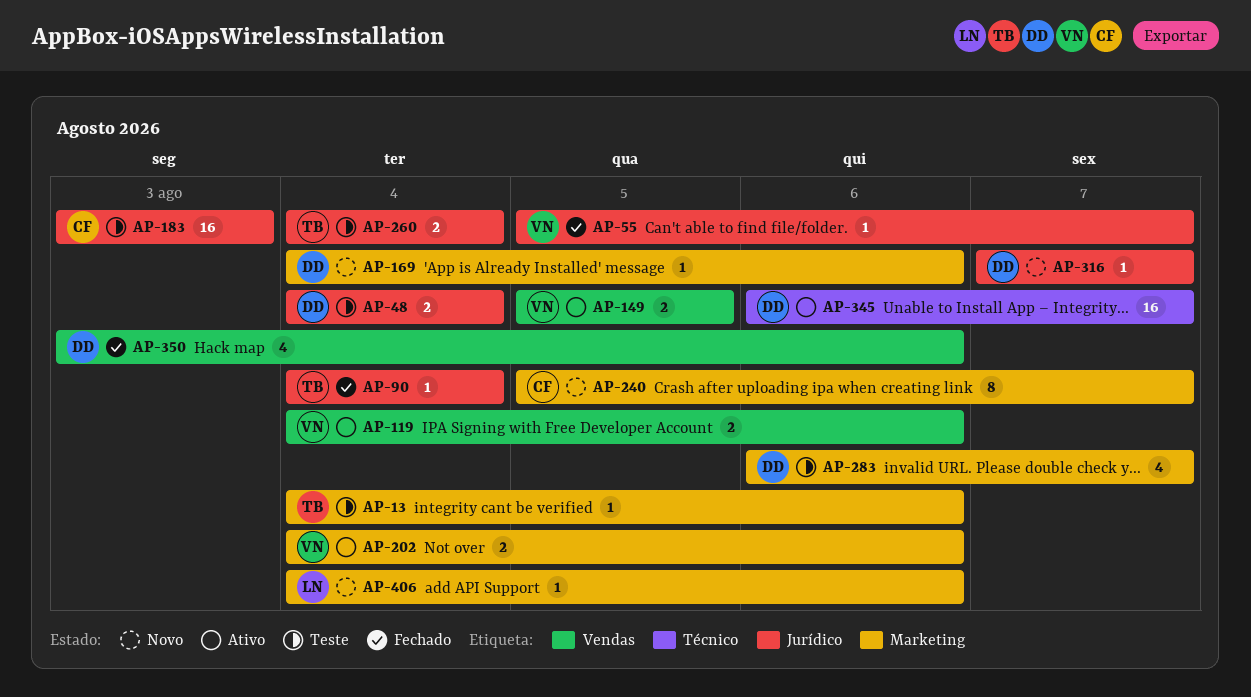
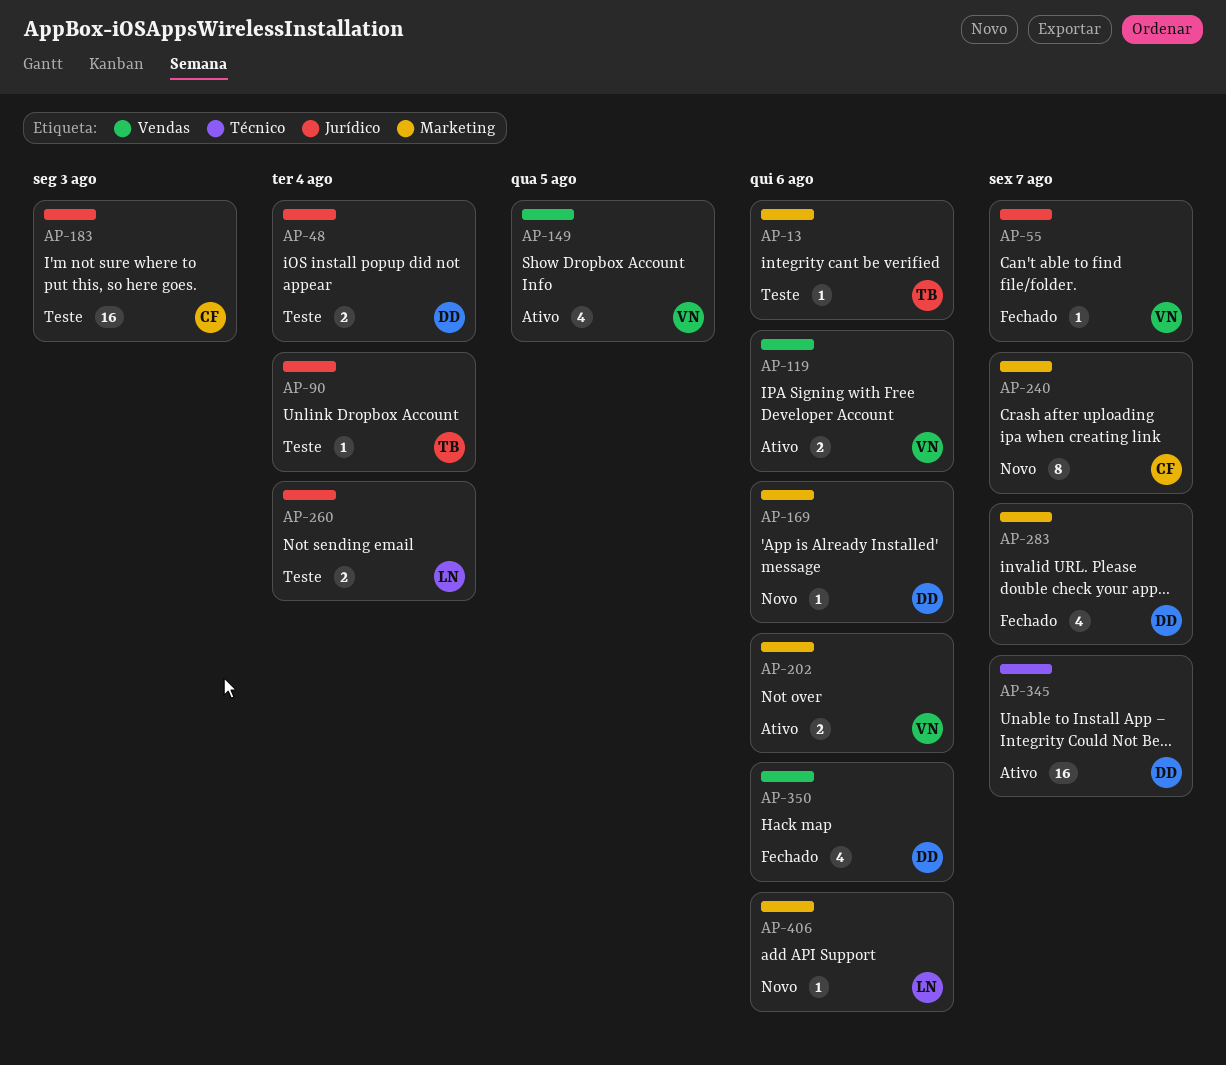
AP-90, status: Fechado -> Teste
AP-149, estimate: 2 -> 4
AP-260, owner: TB -> LN
AP-283, status: Teste -> Fechado
AP-316: present -> none

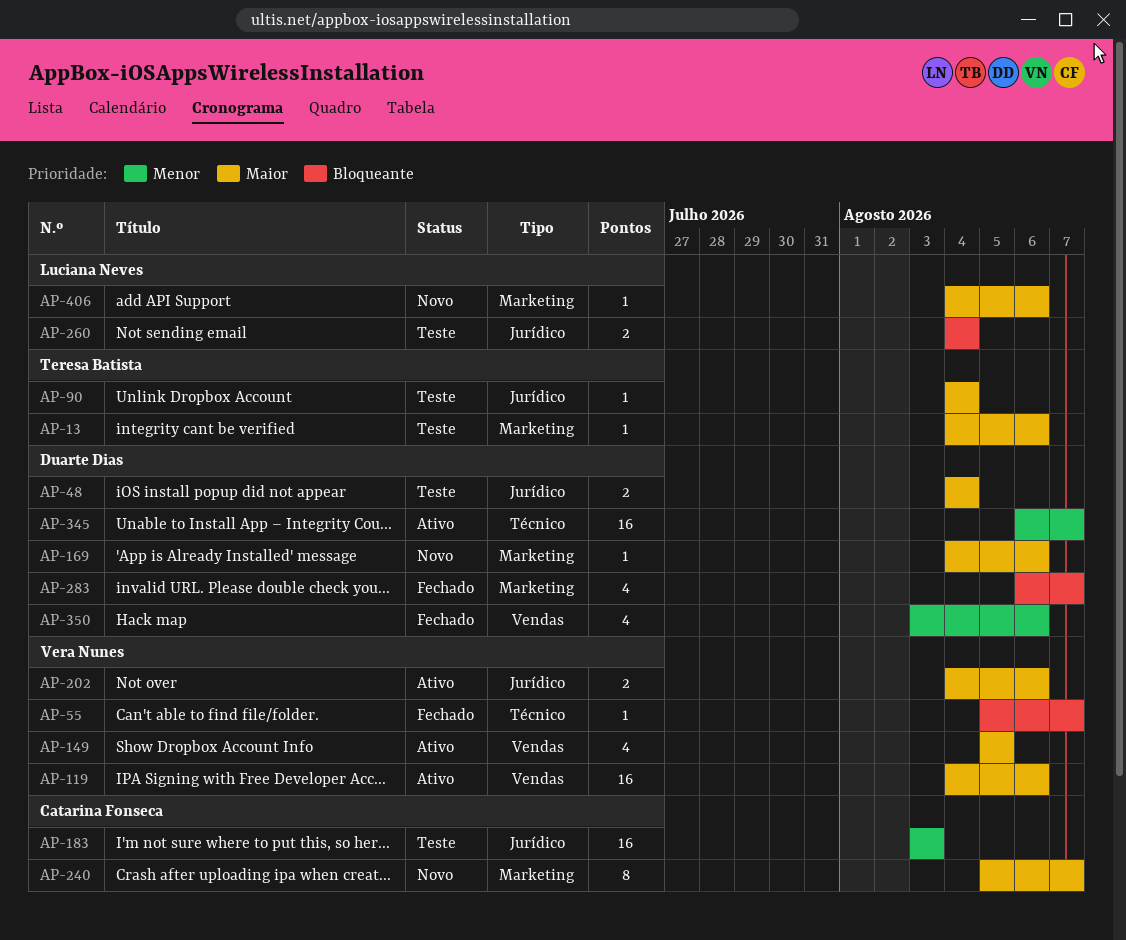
AP-55, label: Jurídico -> Técnico
AP-119, estimate: 2 -> 16
AP-202, label: Marketing -> Jurídico

